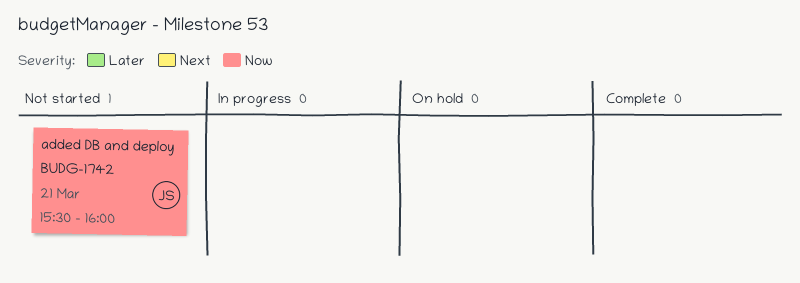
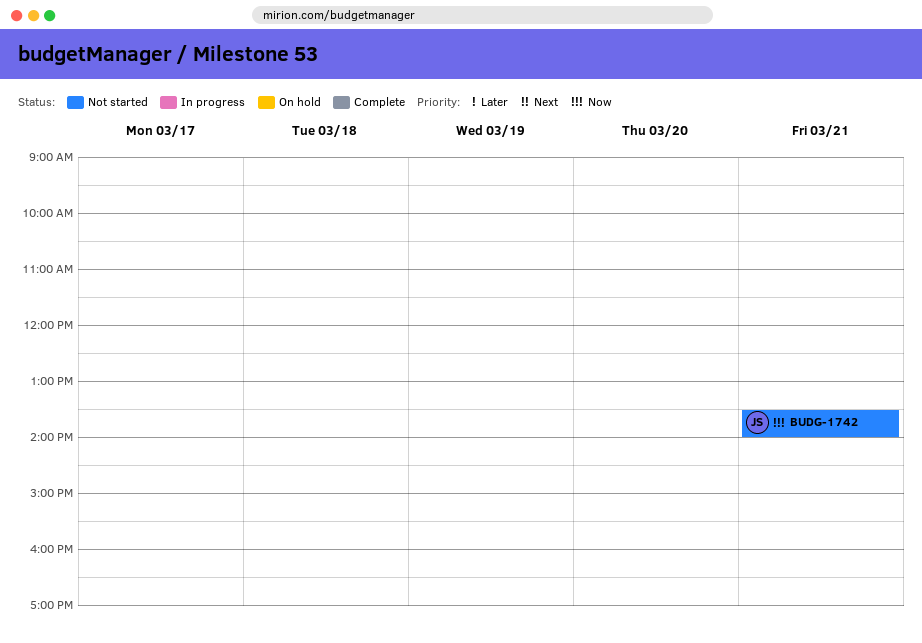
BUDG-1742, begins: 15:30 -> 13:30
BUDG-1742, ends: 16:00 -> 14:00

